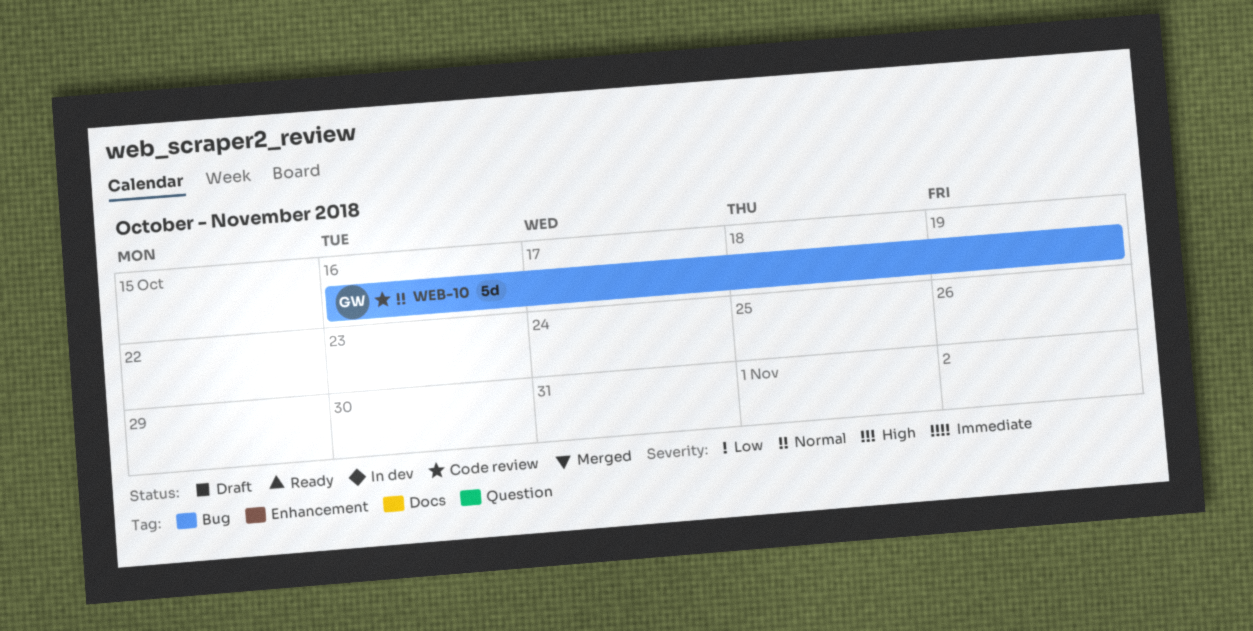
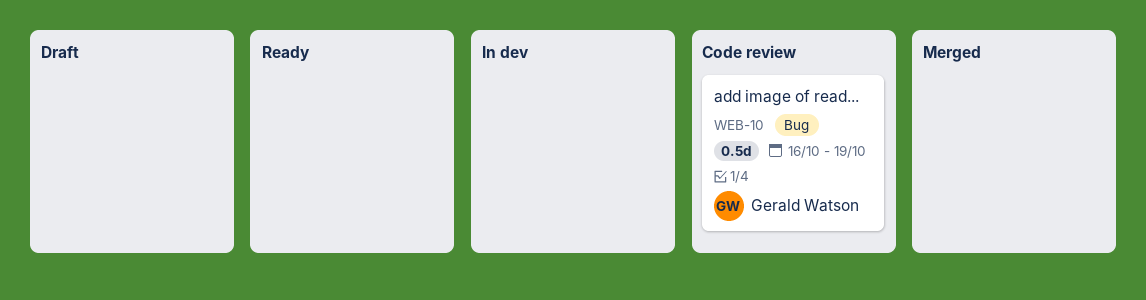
WEB-10, estimate: 5d -> 0.5d

